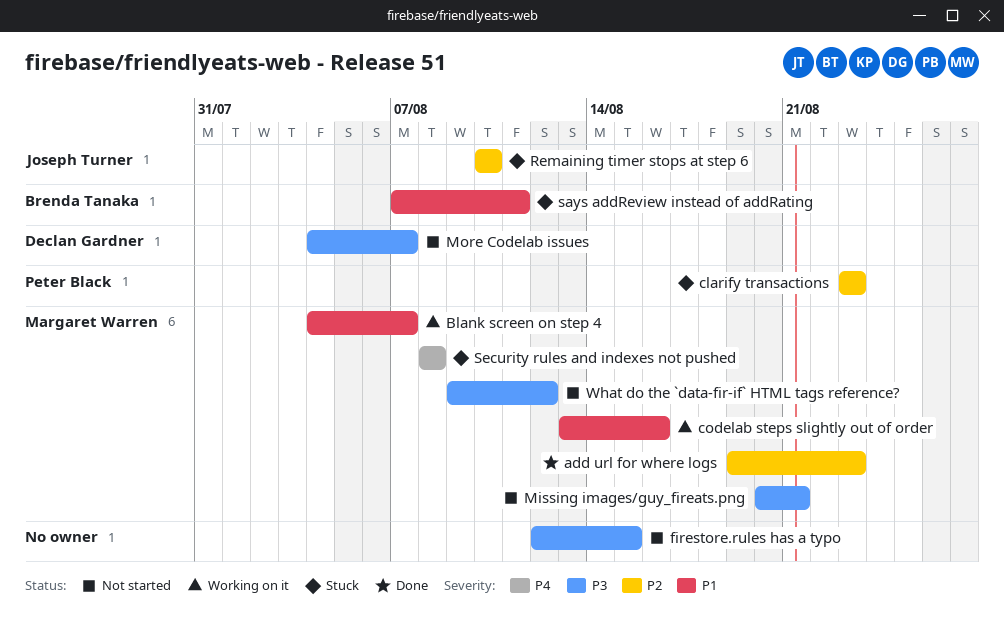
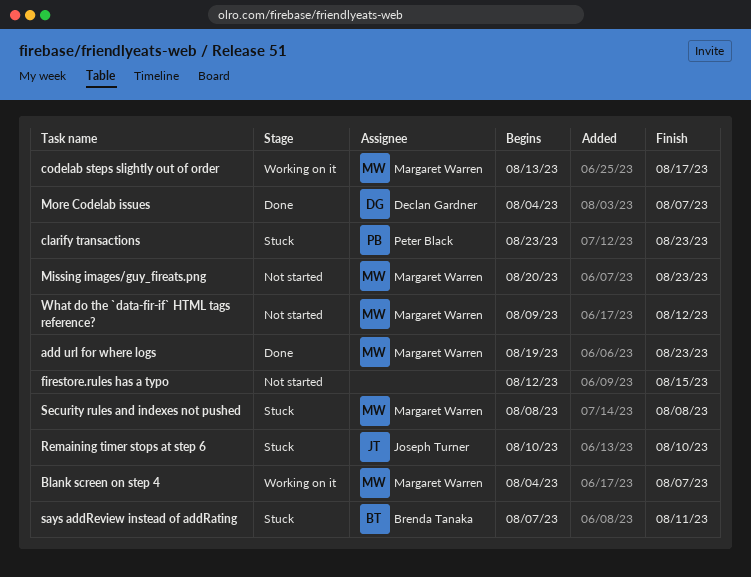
codelab steps slightly out of order, due: Aug 16 -> Aug 17
Missing images/guy_fireats.png, due: Aug 21 -> Aug 23
More Codelab issues, status: Not started -> Done

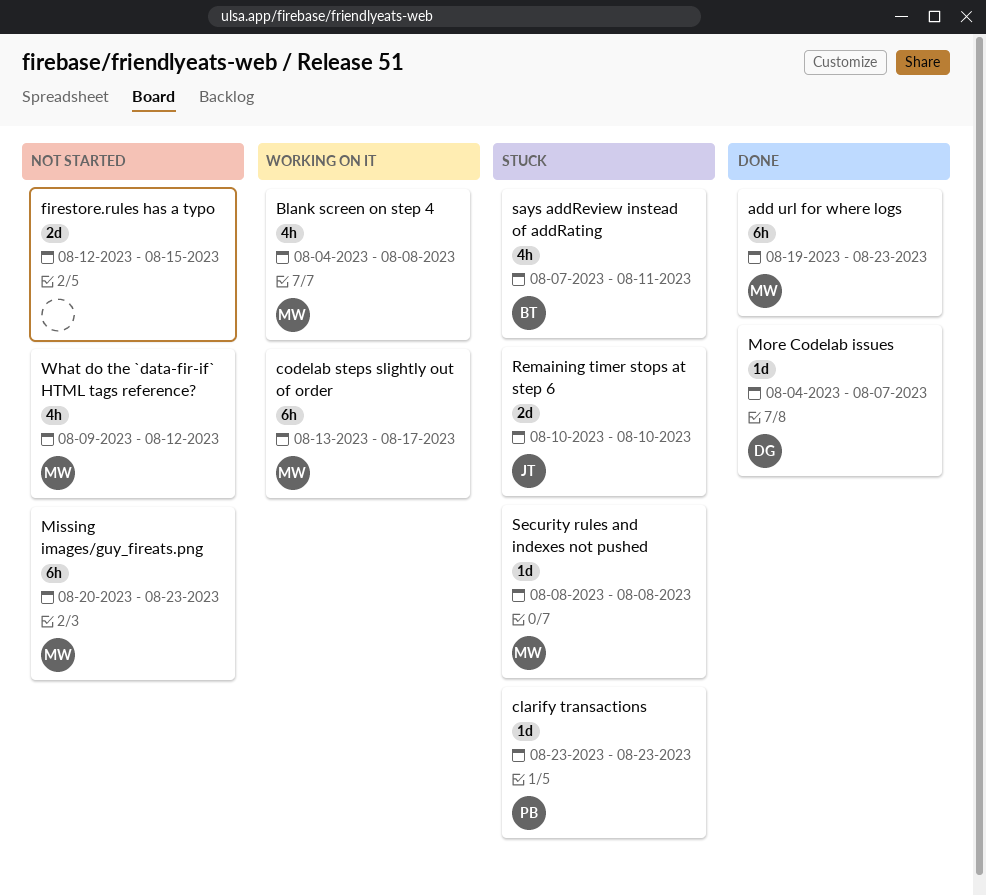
Blank screen on step 4, due: Aug 7 -> Aug 8

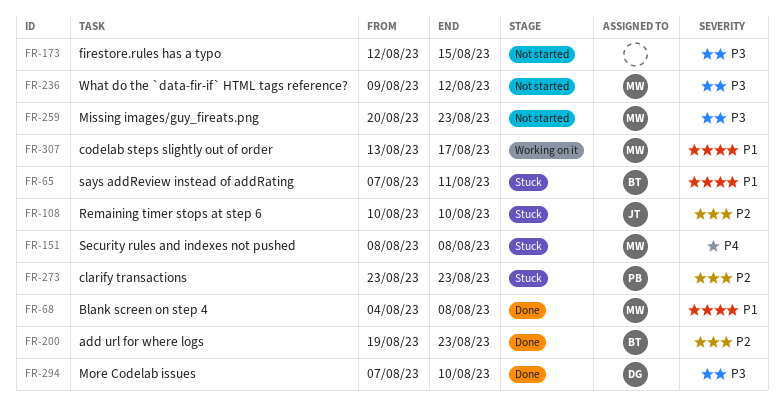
add url for where logs, owner: MW -> BT
Blank screen on step 4, status: Working on it -> Done
More Codelab issues, start: Aug 4 -> Aug 7
More Codelab issues, due: Aug 7 -> Aug 10

